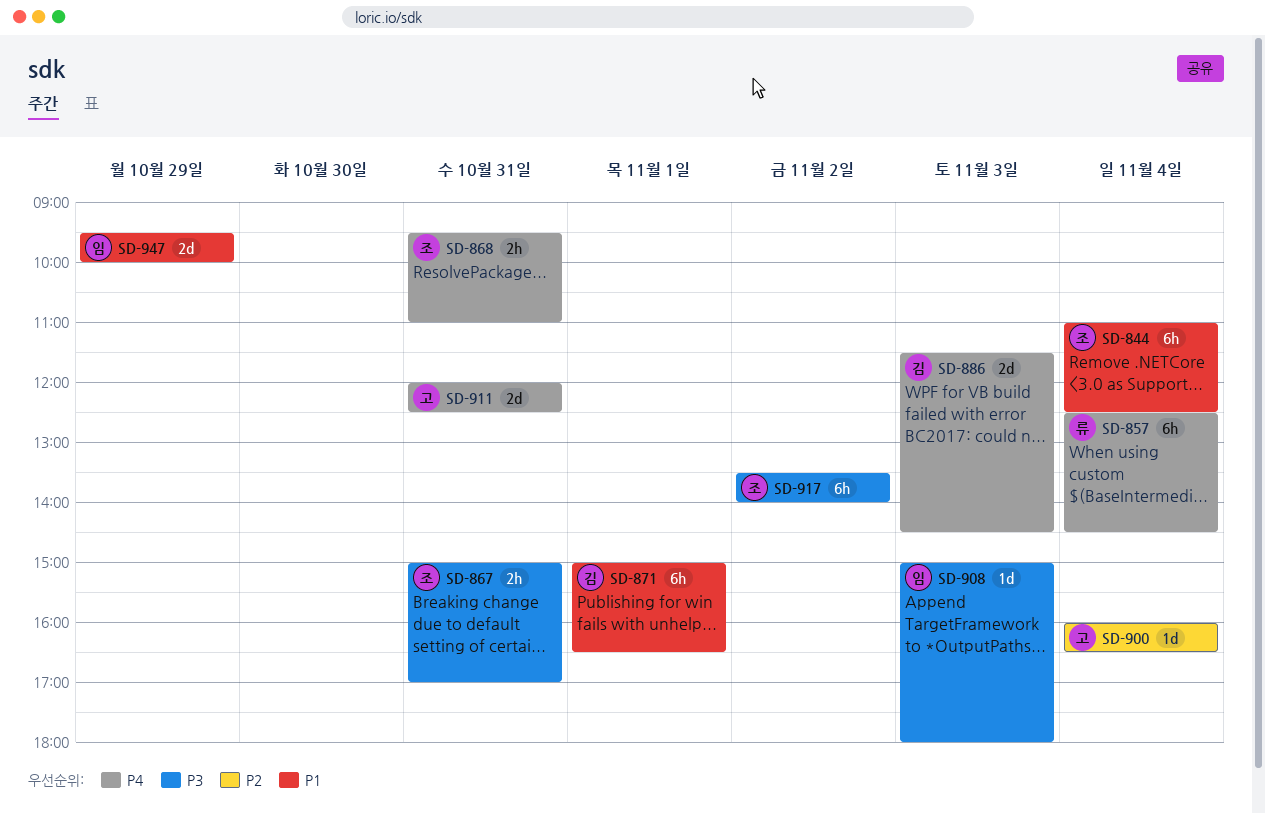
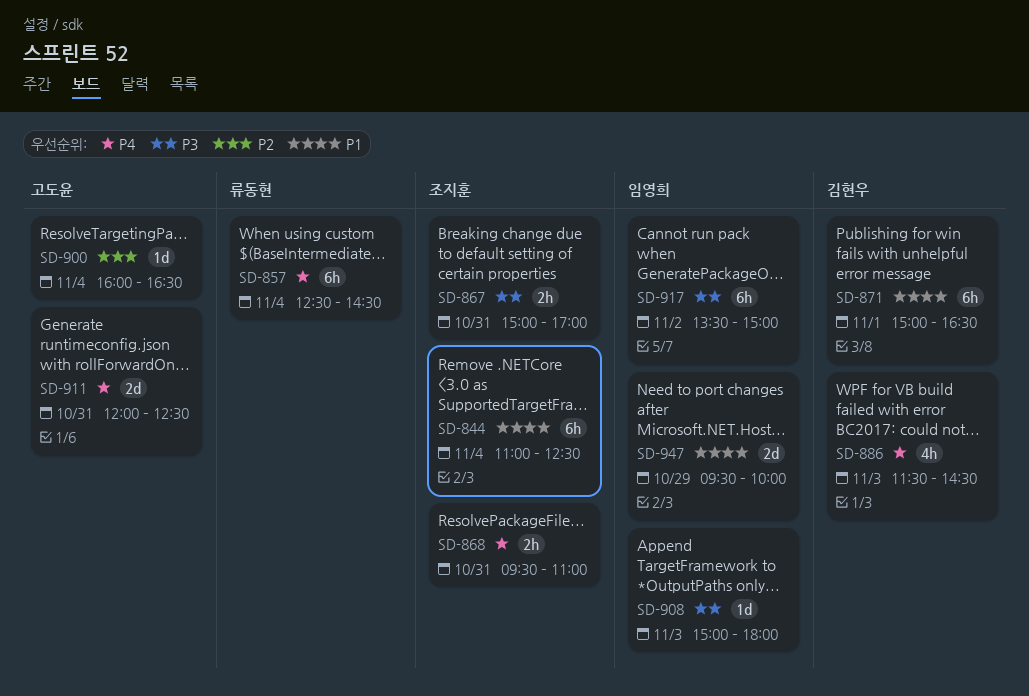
SD-886, estimate: 2d -> 4h
SD-917, owner: 조지훈 -> 임영희
SD-917, ends: 14:00 -> 15:00

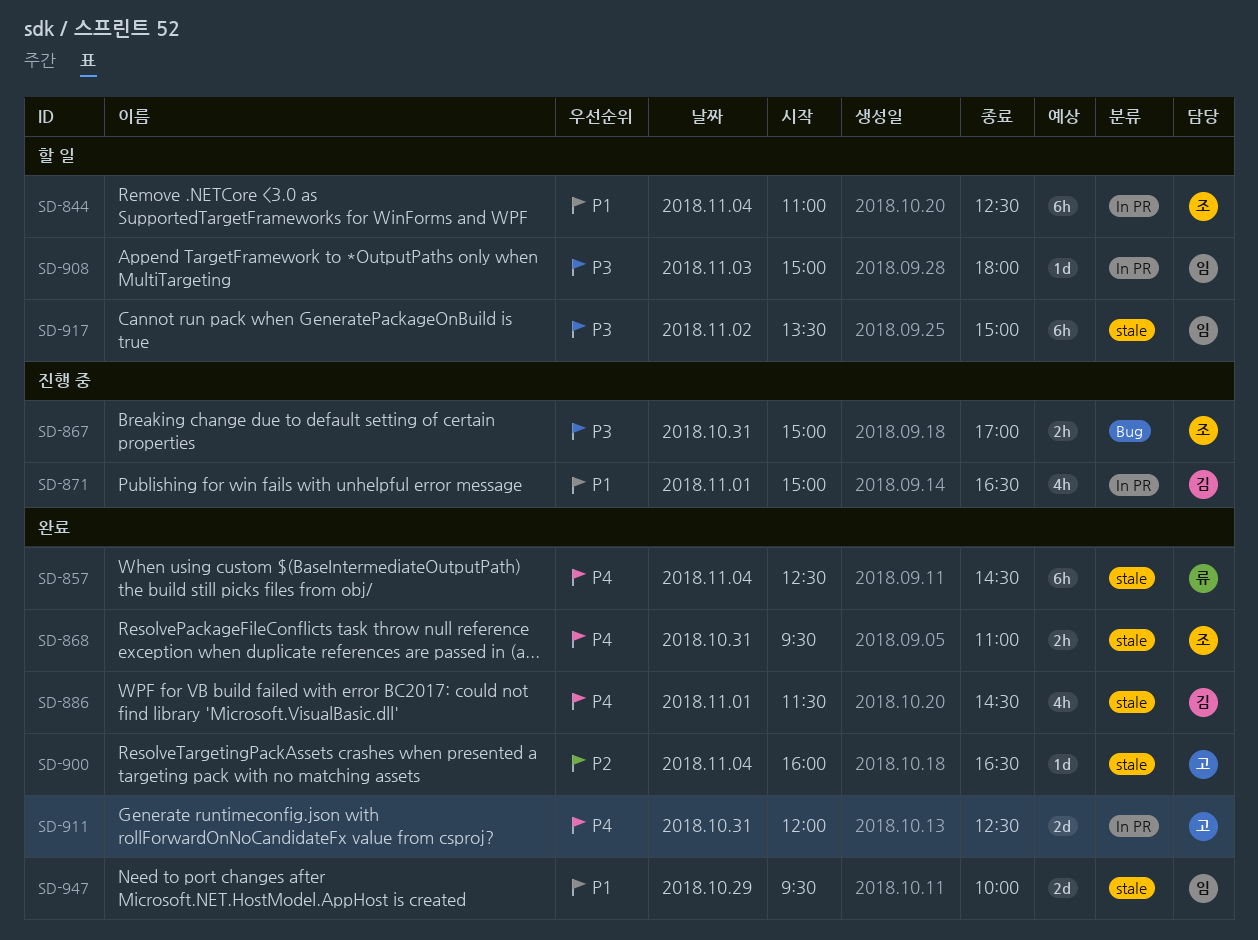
SD-871, estimate: 6h -> 4h
SD-886, day: Nov 3 -> Nov 1

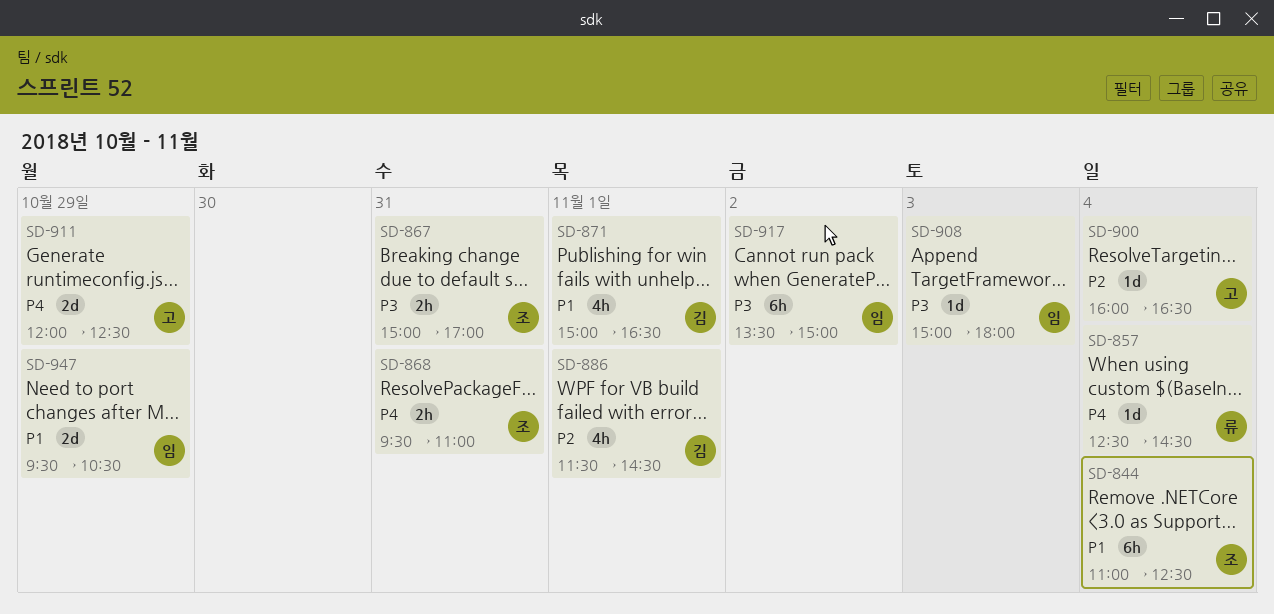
SD-857, estimate: 6h -> 1d
SD-886, priority: P4 -> P2
SD-911, day: Oct 31 -> Oct 29
SD-947, ends: 10:00 -> 10:30

